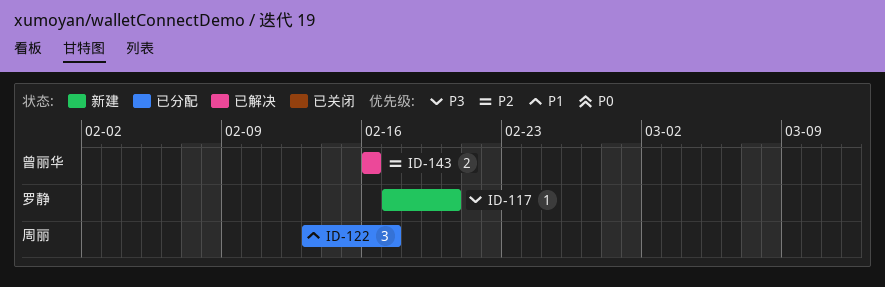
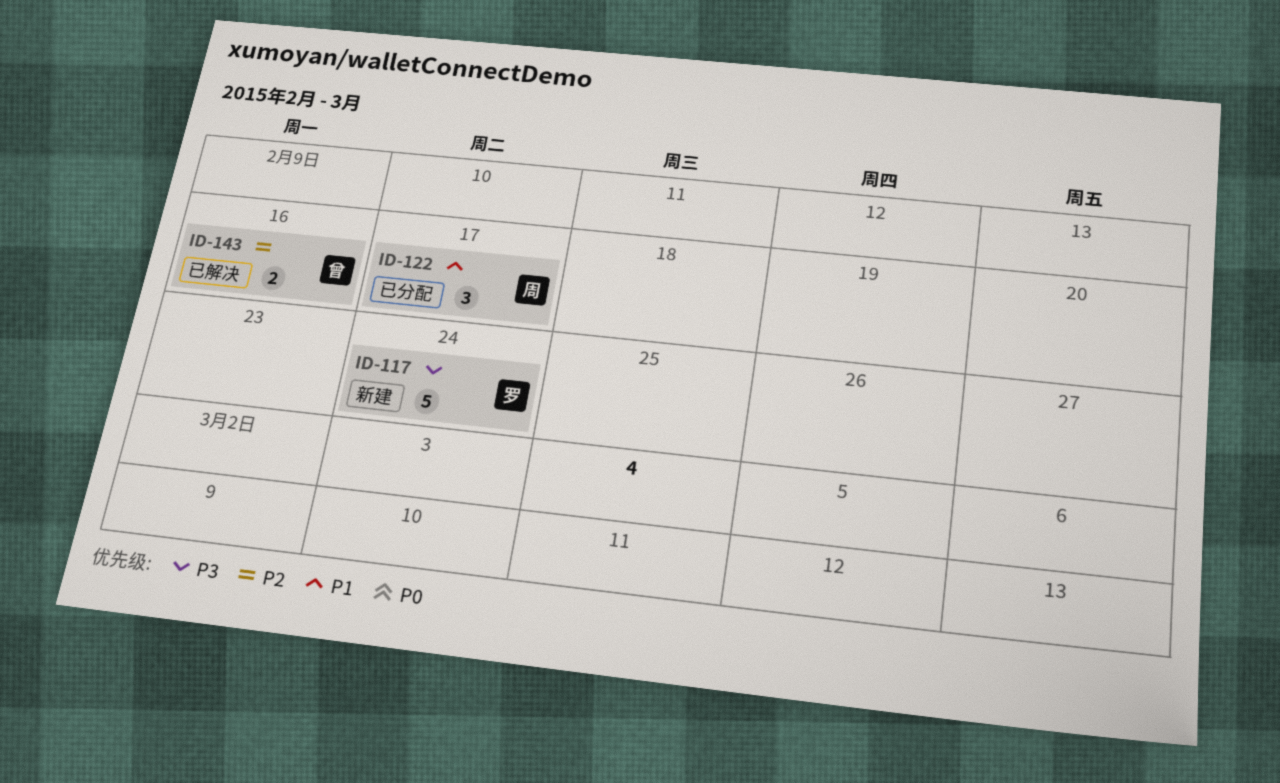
ID-117, estimate: 1 -> 5
ID-117, due: Feb 20 -> Feb 24

